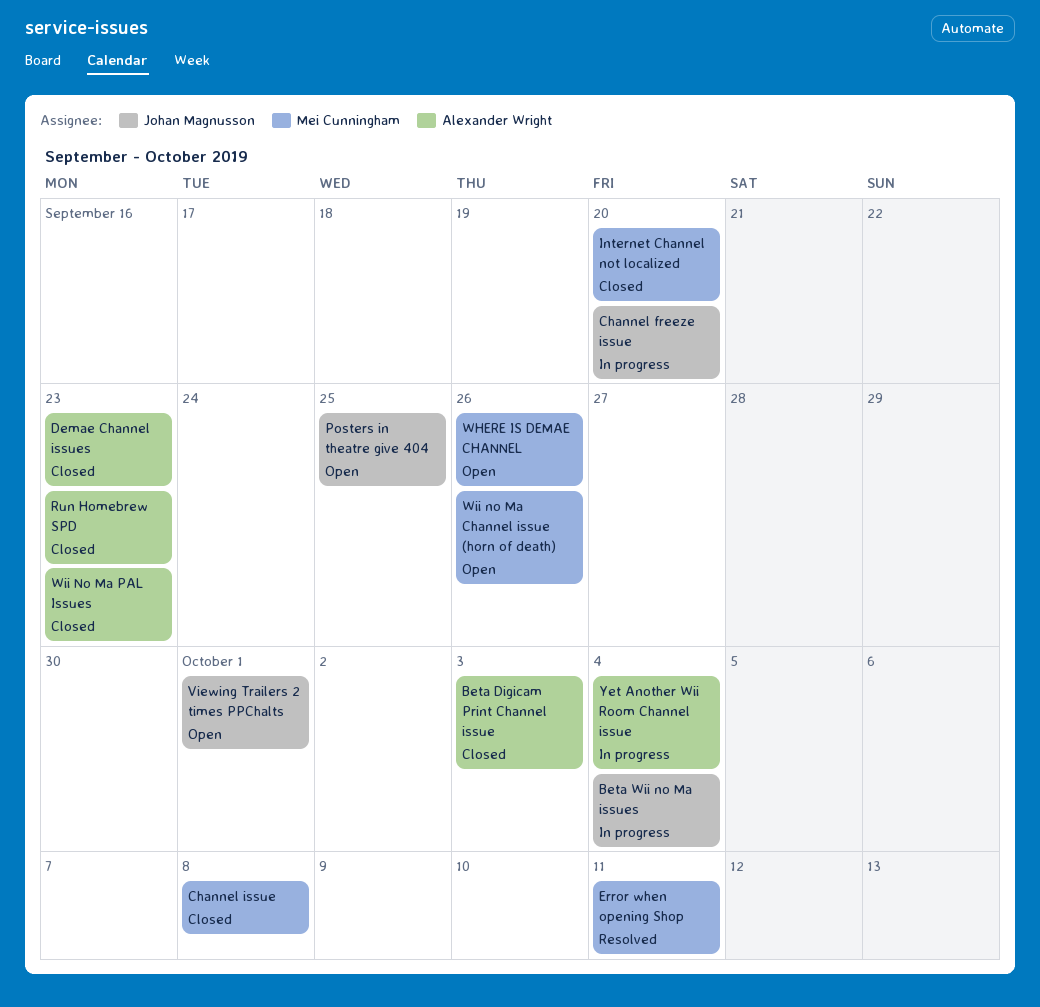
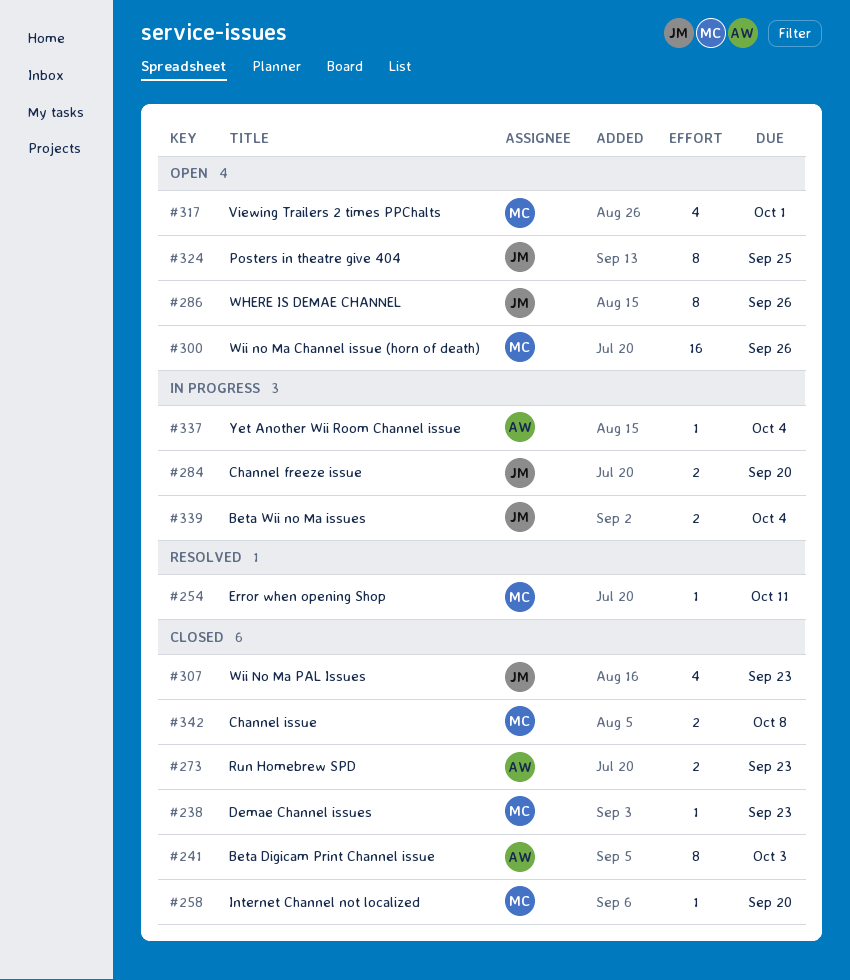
Demae Channel issues, owner: Alexander Wright -> Mei Cunningham
Viewing Trailers 2 times PPChalts, owner: Johan Magnusson -> Mei Cunningham
WHERE IS DEMAE CHANNEL, owner: Mei Cunningham -> Johan Magnusson
Wii No Ma PAL Issues, owner: Alexander Wright -> Johan Magnusson

